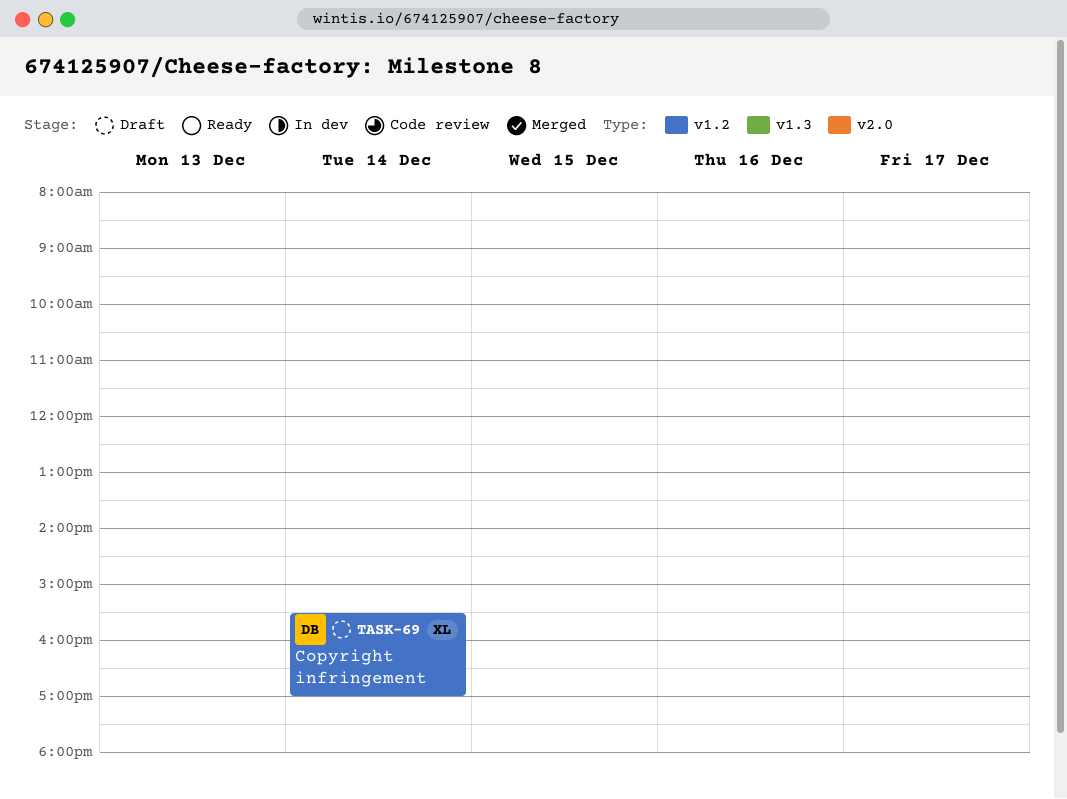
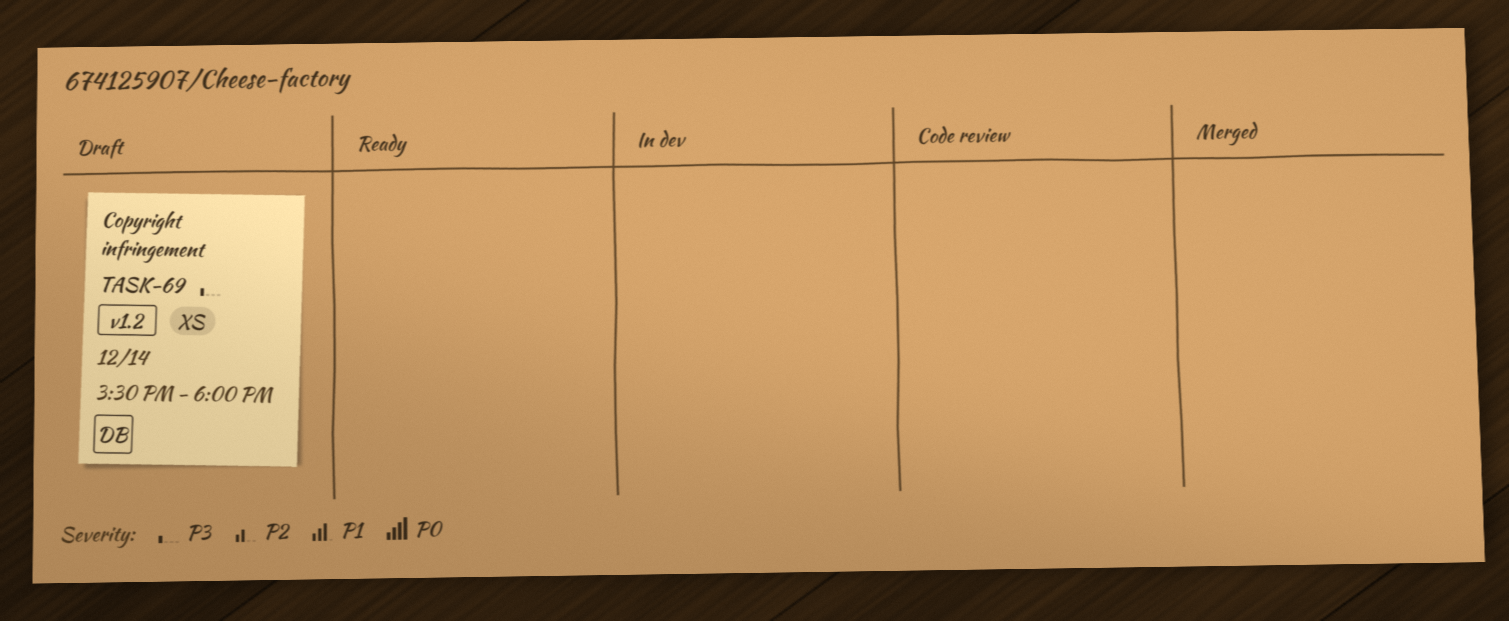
TASK-69, estimate: XL -> XS
TASK-69, ends: 17:00 -> 18:00

